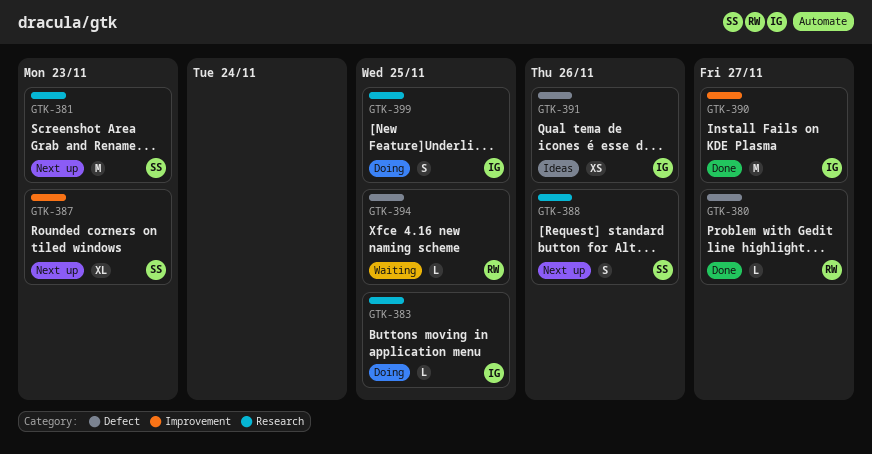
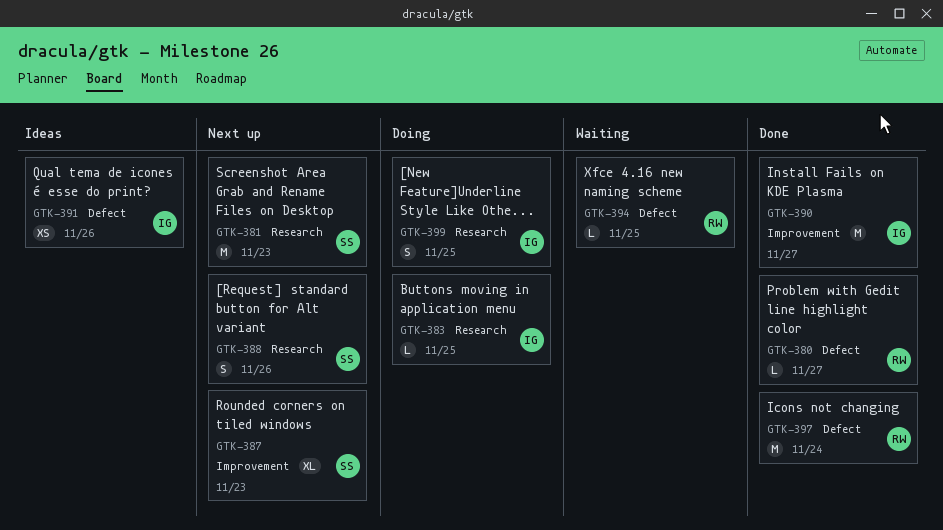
GTK-397: none -> present

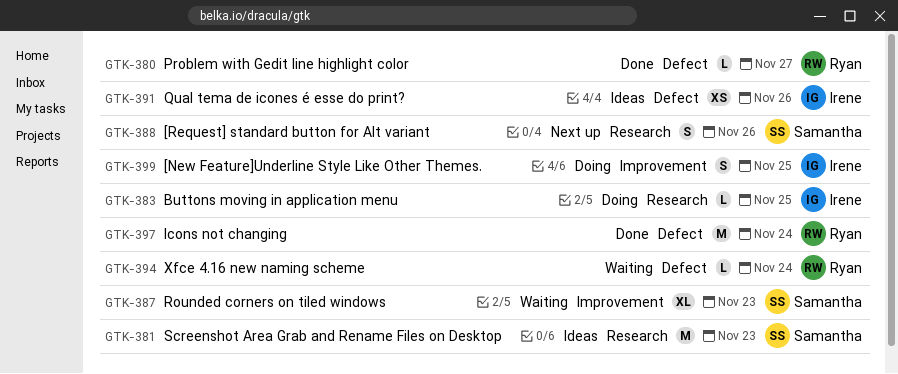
GTK-381, status: Next up -> Ideas
GTK-387, status: Next up -> Waiting
GTK-390: present -> none
GTK-394, due: Nov 25 -> Nov 24
GTK-399, label: Research -> Improvement

